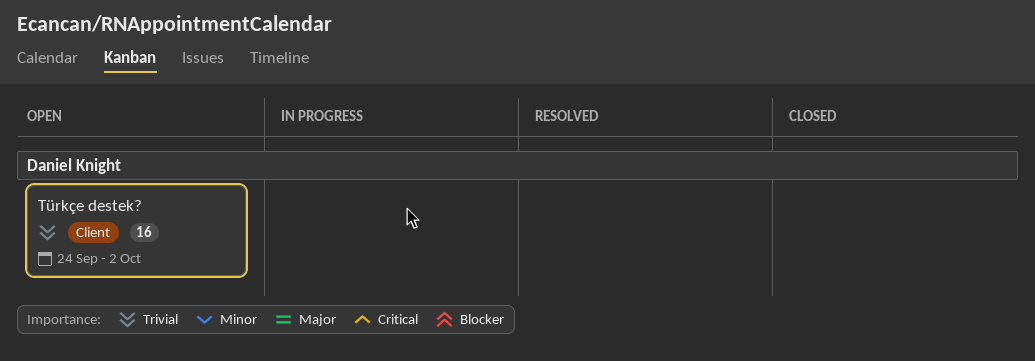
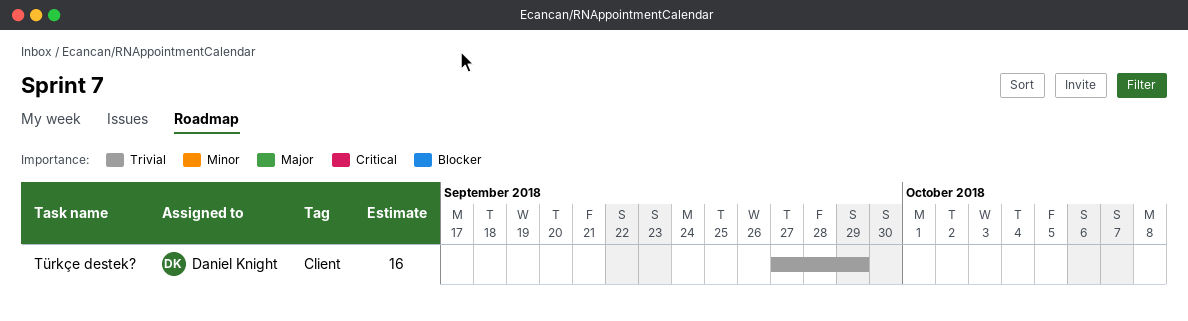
Türkçe destek?, start: Sep 24 -> Sep 27
Türkçe destek?, due: Oct 2 -> Sep 29

